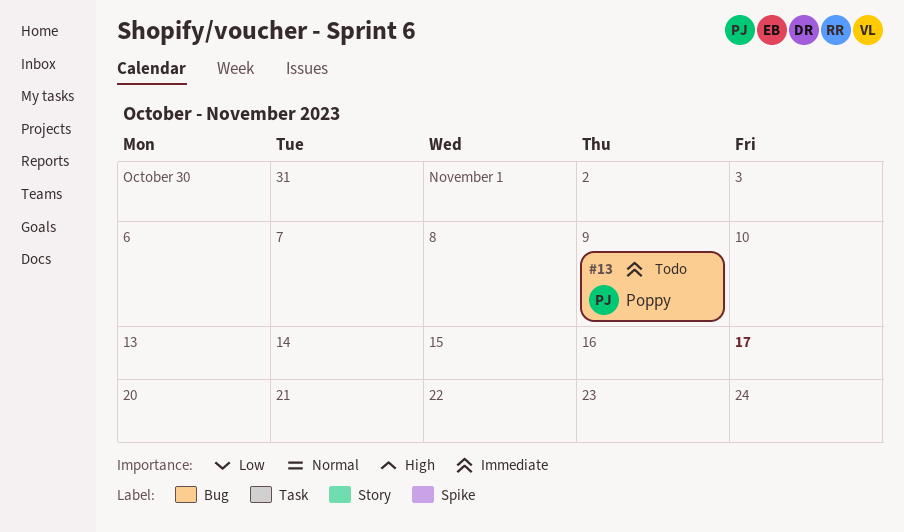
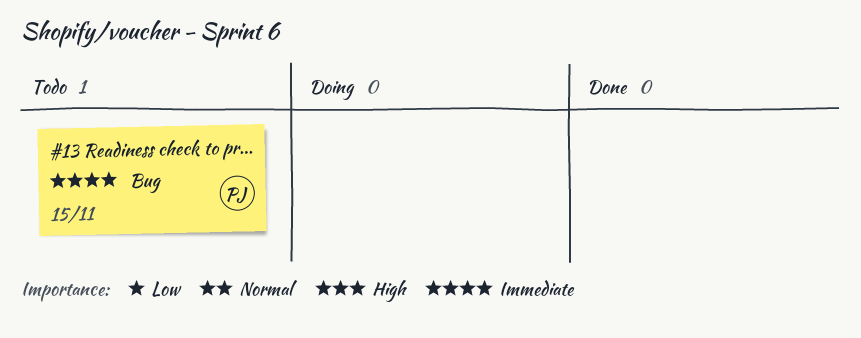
#13, due: Nov 9 -> Nov 15

